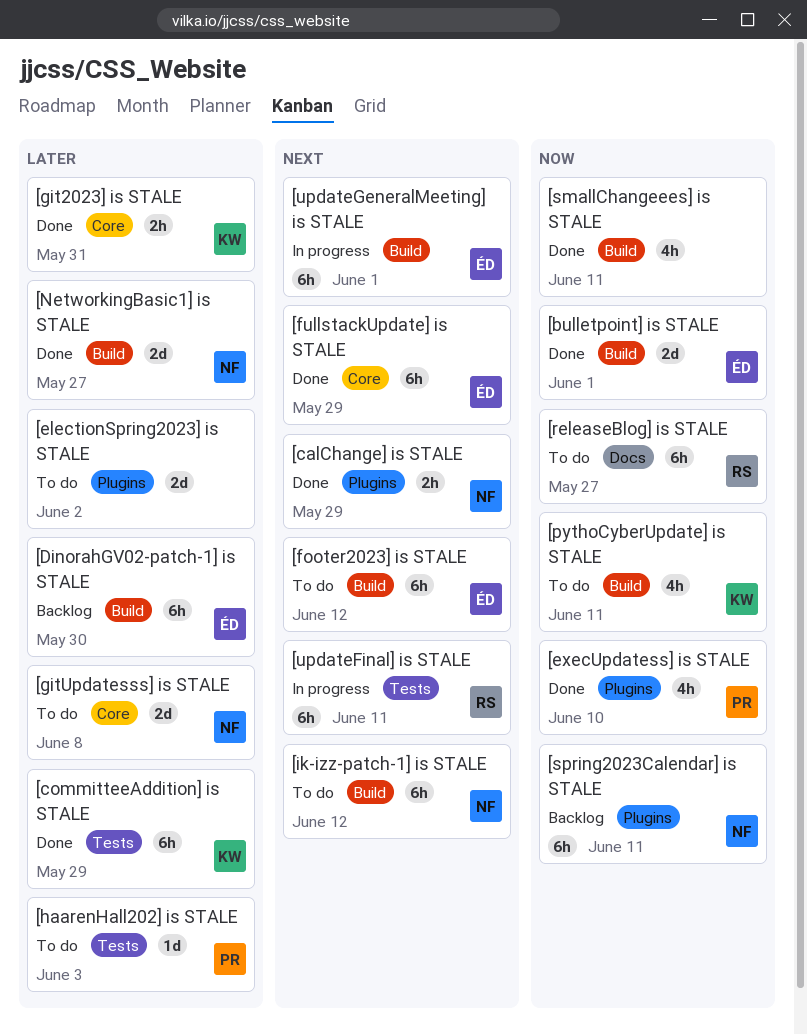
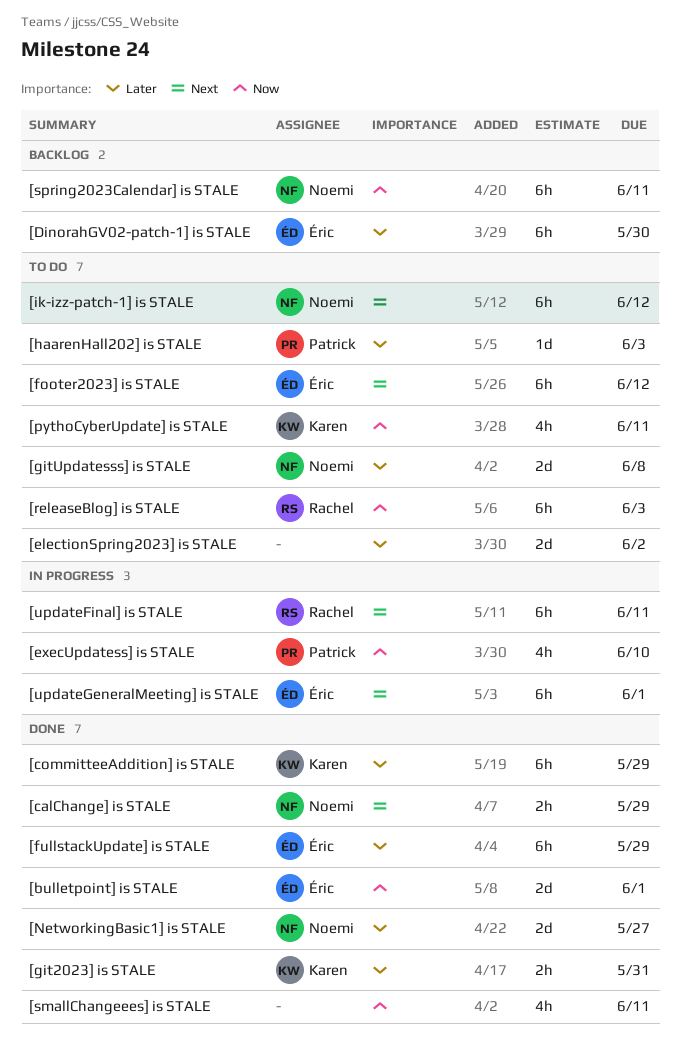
[execUpdatess] is STALE, status: Done -> In progress
[fullstackUpdate] is STALE, priority: Next -> Later
[releaseBlog] is STALE, due: May 27 -> Jun 3

